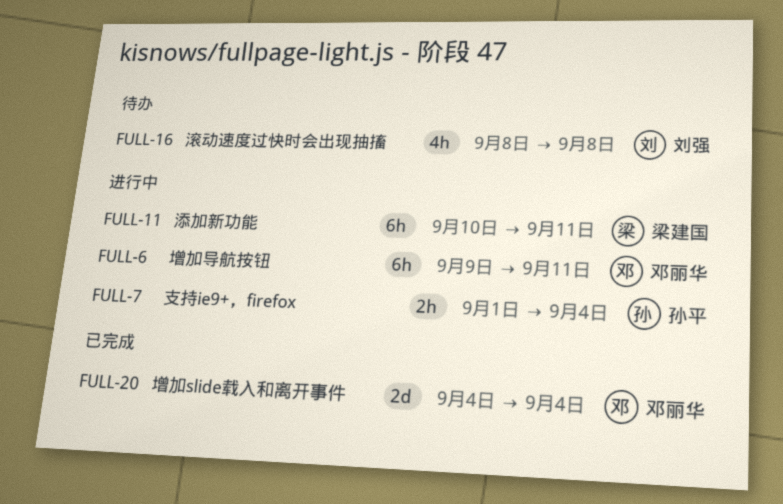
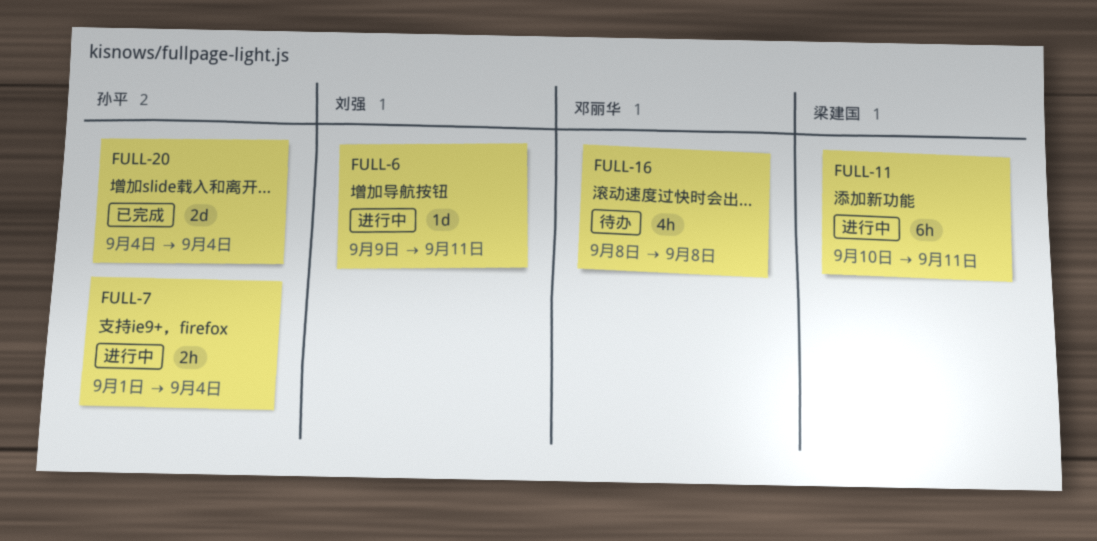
FULL-6, owner: 邓丽华 -> 刘强
FULL-6, estimate: 6h -> 1d
FULL-16, owner: 刘强 -> 邓丽华
FULL-20, owner: 邓丽华 -> 孙平

